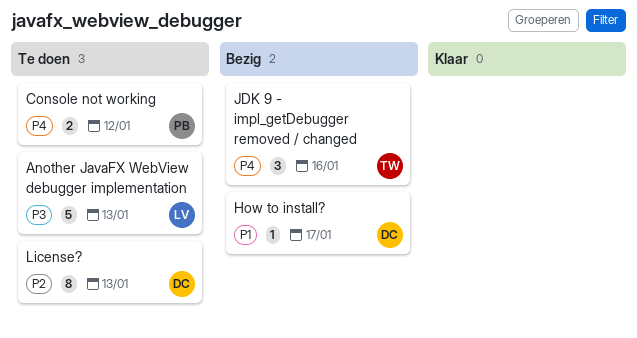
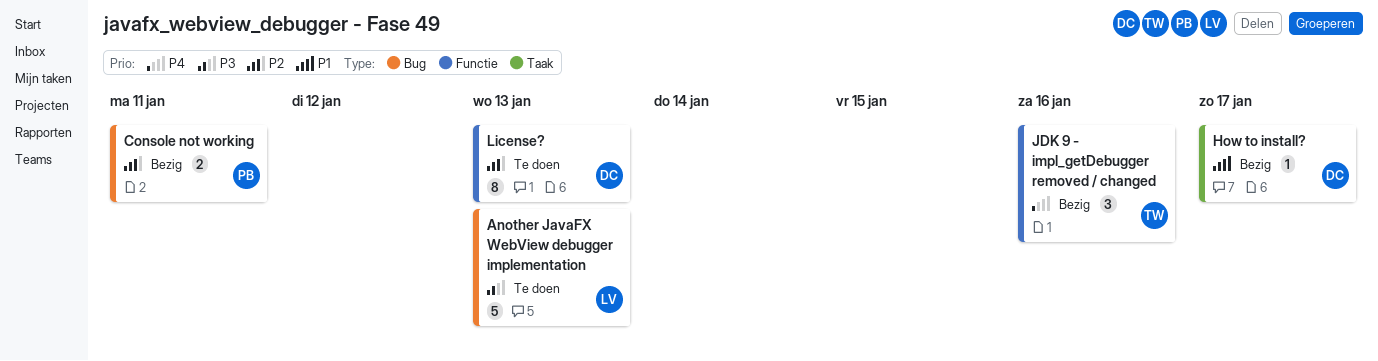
Console not working, status: Te doen -> Bezig
Console not working, priority: P4 -> P2
Console not working, due: Jan 12 -> Jan 11

